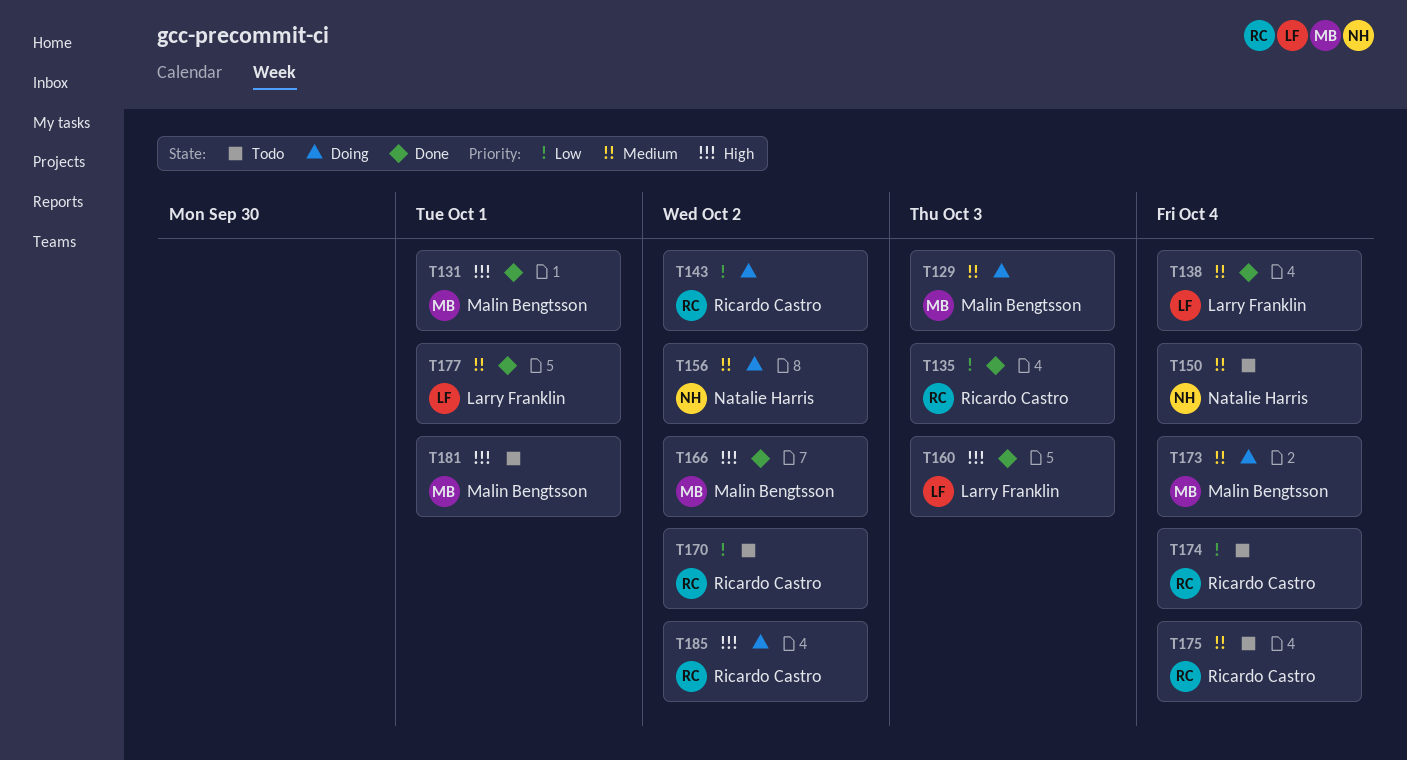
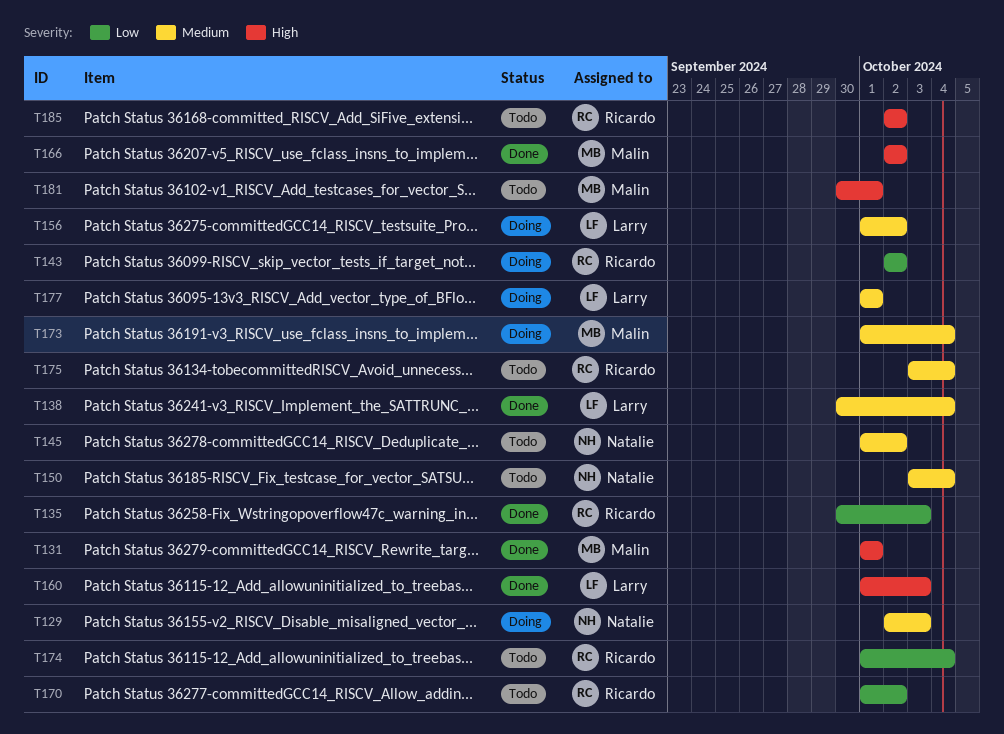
T129, owner: Malin Bengtsson -> Natalie Harris
T145: none -> present
T156, owner: Natalie Harris -> Larry Franklin
T177, status: Done -> Doing
T185, status: Doing -> Todo

